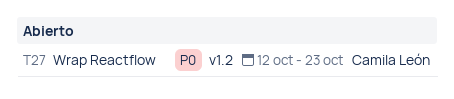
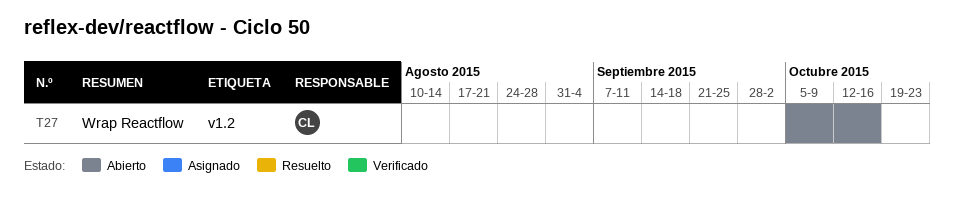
T27, start: Oct 12 -> Oct 5
T27, due: Oct 23 -> Oct 16

